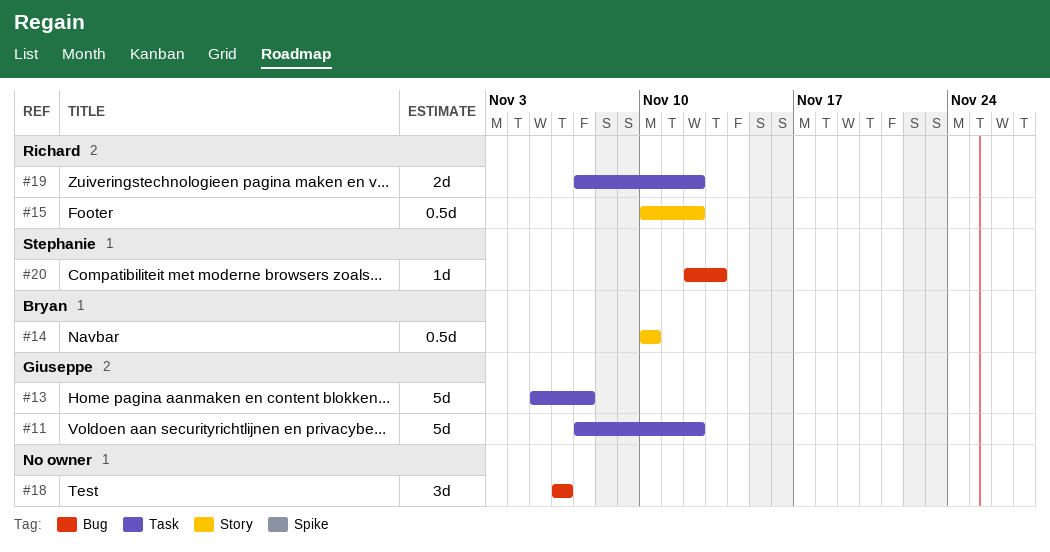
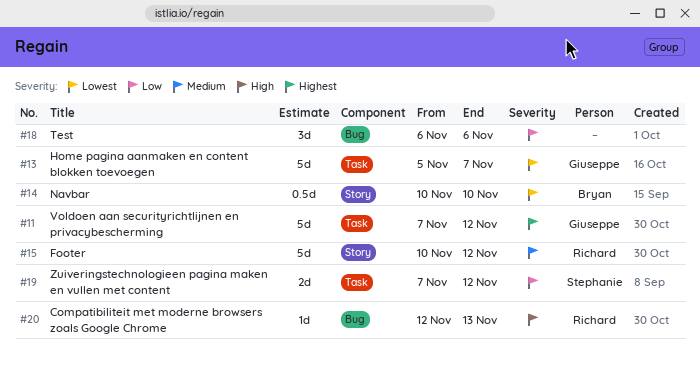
#15, estimate: 0.5d -> 5d
#19, owner: Richard -> Stephanie
#20, owner: Stephanie -> Richard

